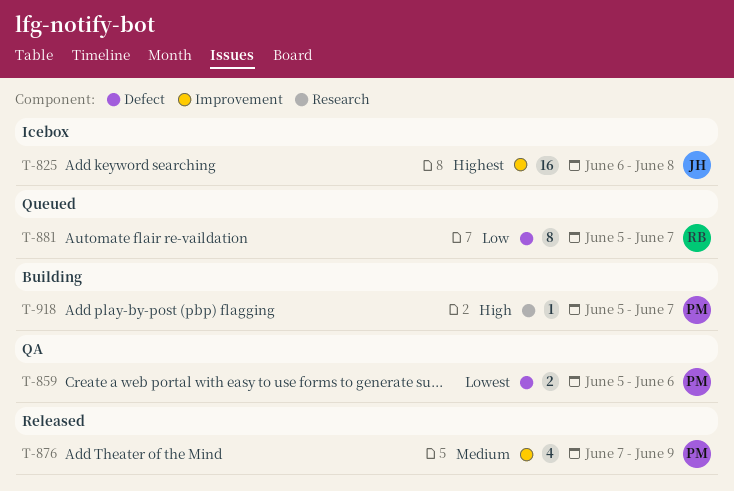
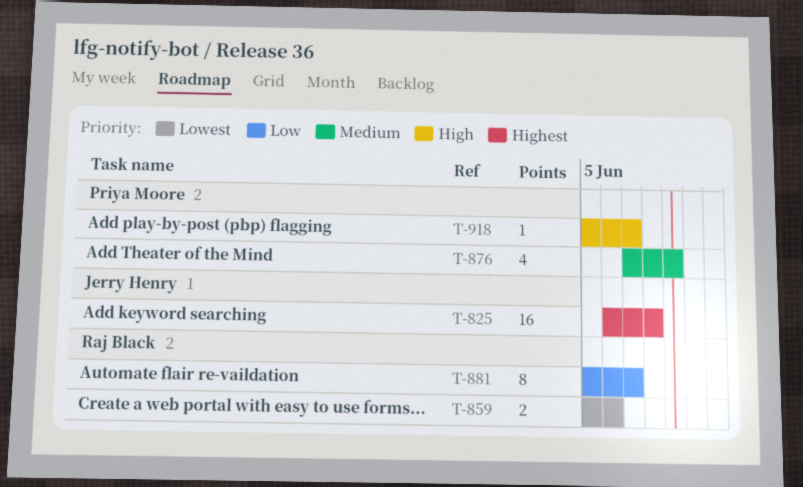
T-859, owner: Priya Moore -> Raj Black

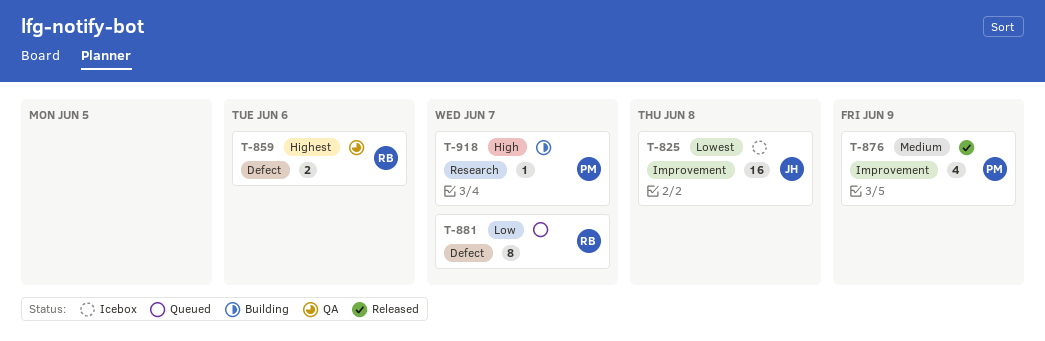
T-825, priority: Highest -> Lowest
T-859, priority: Lowest -> Highest

